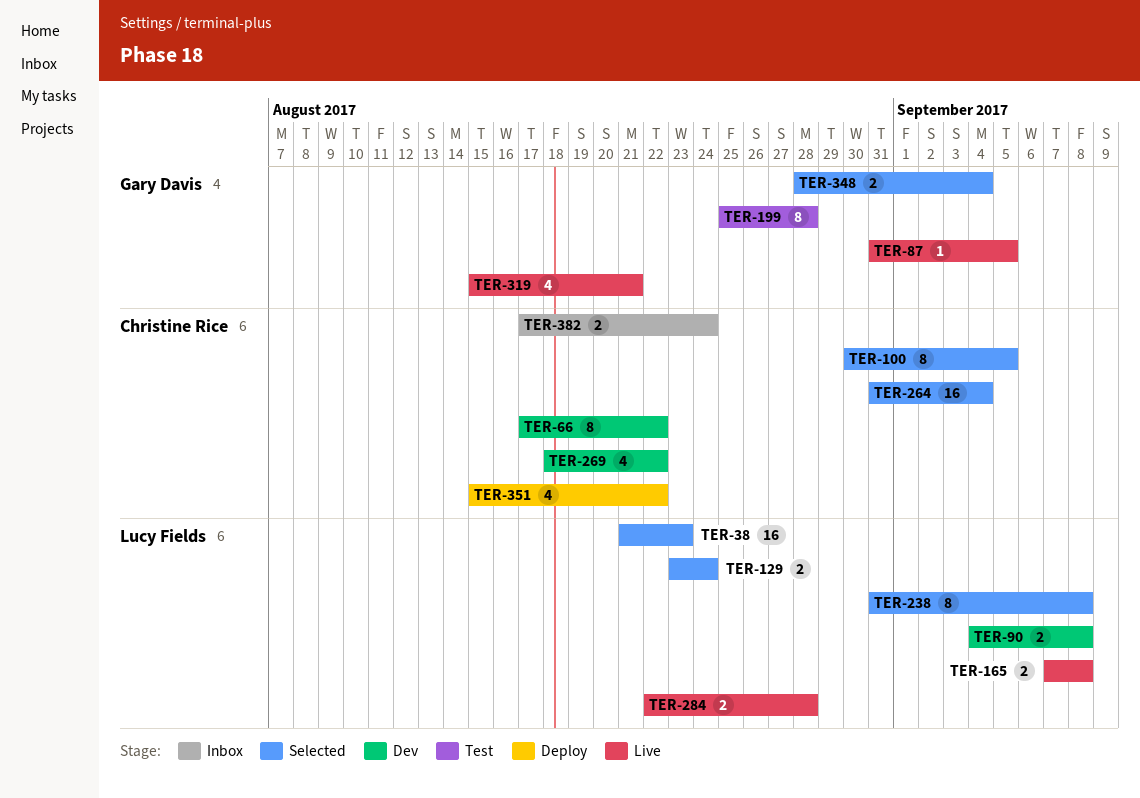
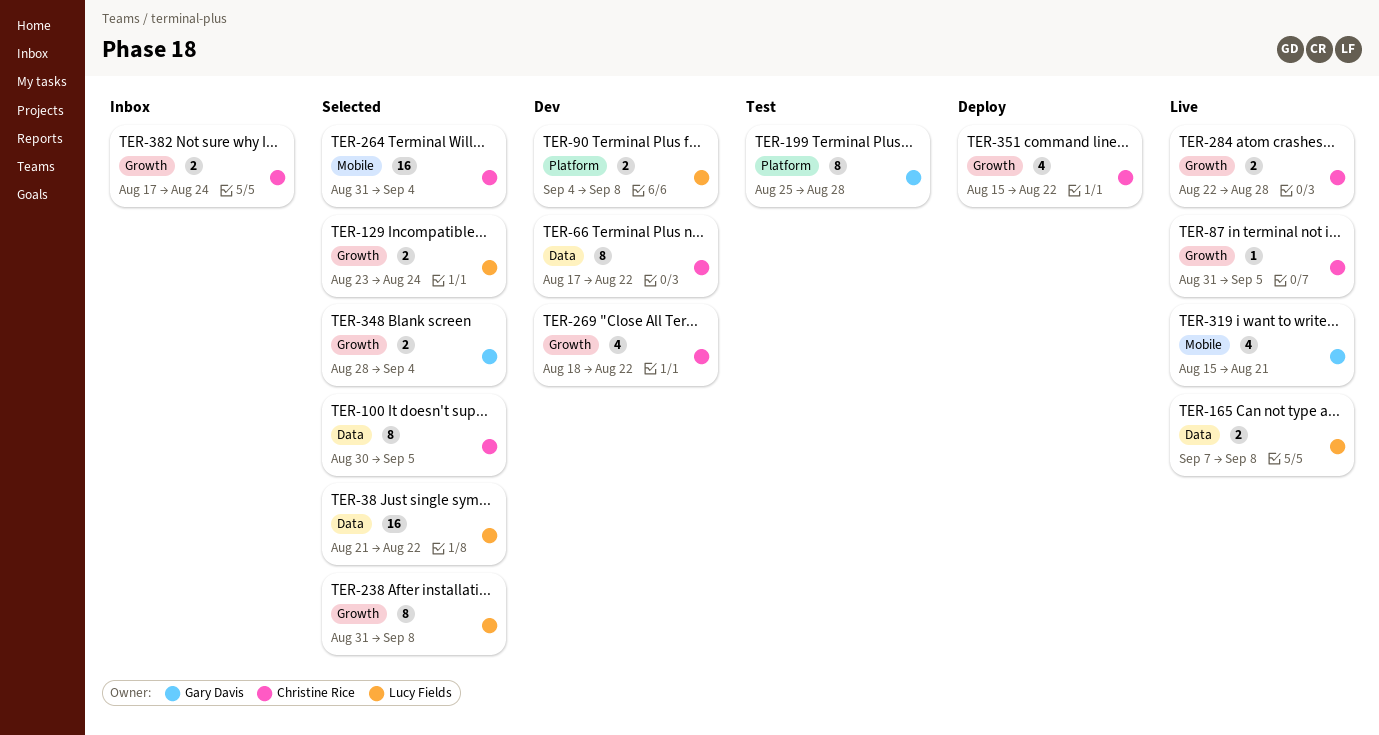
TER-38, due: Aug 23 -> Aug 22
TER-87, owner: Gary Davis -> Christine Rice
TER-284, owner: Lucy Fields -> Christine Rice

